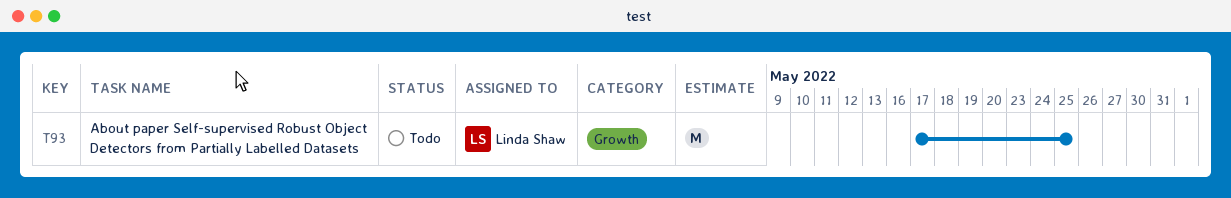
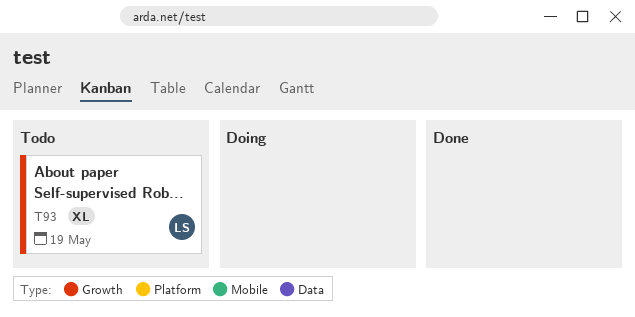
T93, estimate: M -> XL
T93, due: May 25 -> May 19

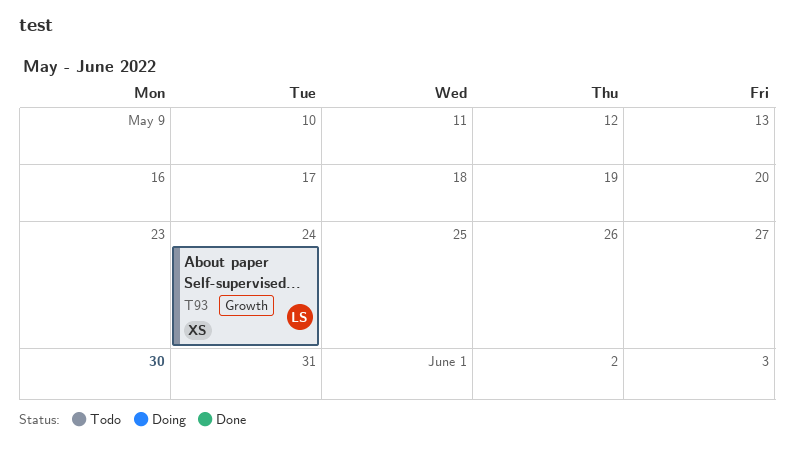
T93, estimate: XL -> XS
T93, due: May 19 -> May 24

